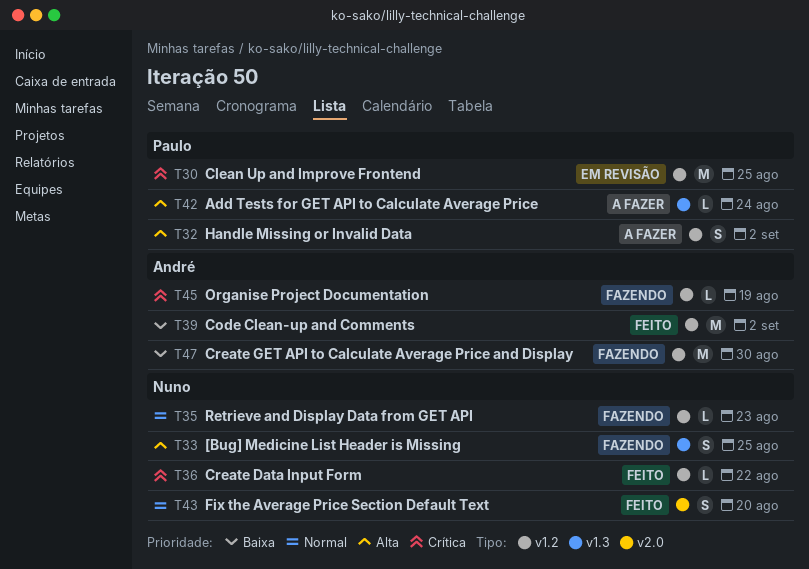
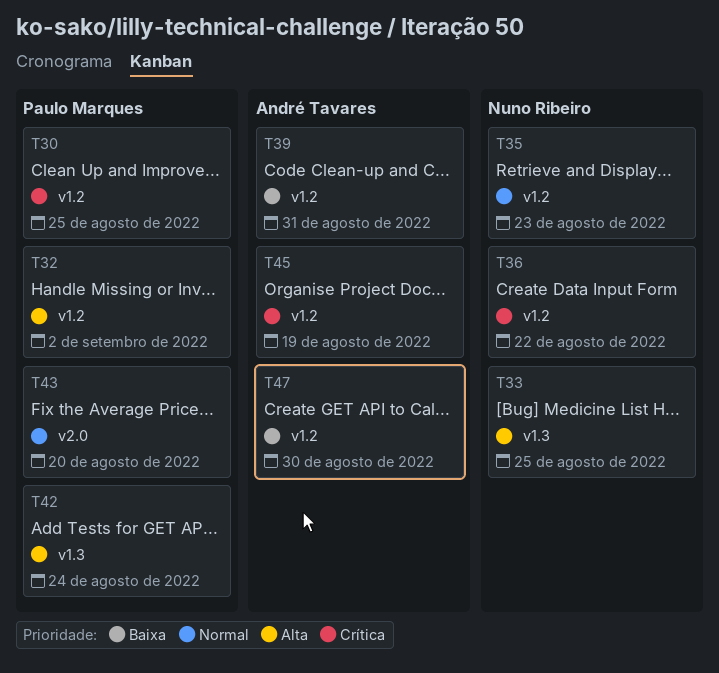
T39, due: Sep 2 -> Aug 31
T43, owner: Nuno Ribeiro -> Paulo Marques

